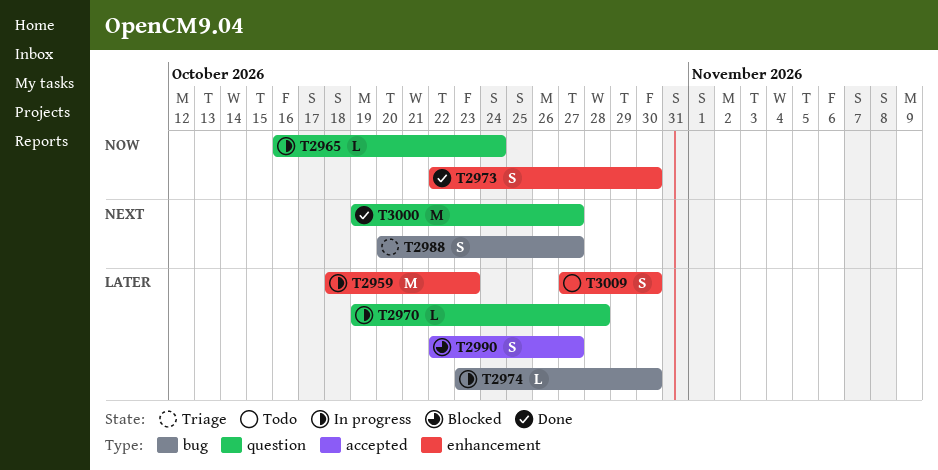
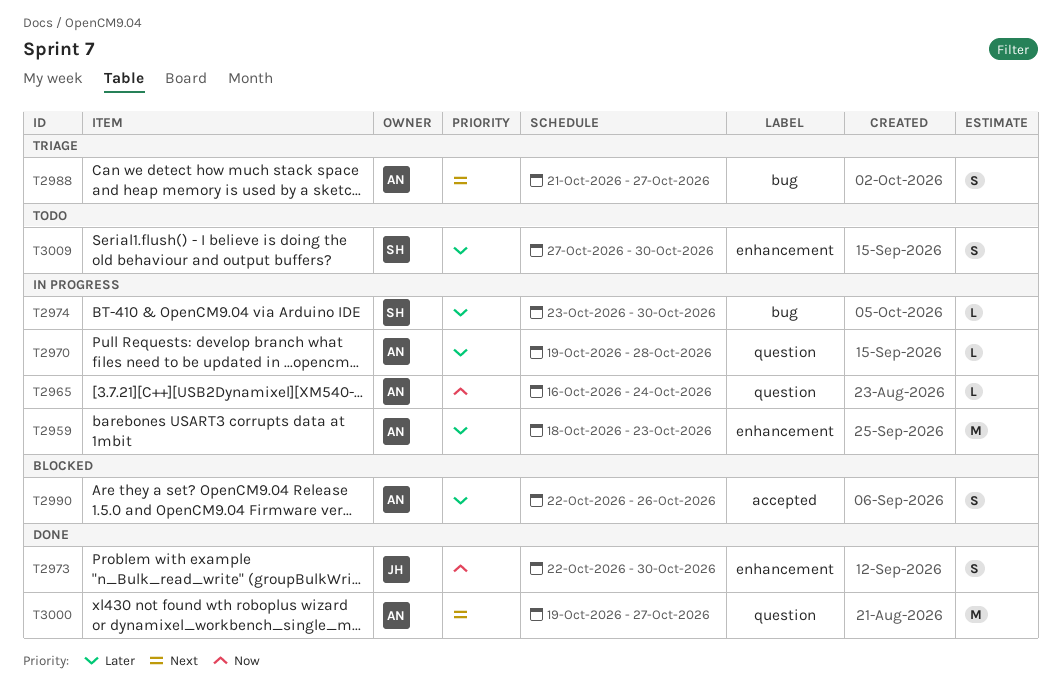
T2988, start: Oct 20 -> Oct 21
T2990, due: Oct 27 -> Oct 26

